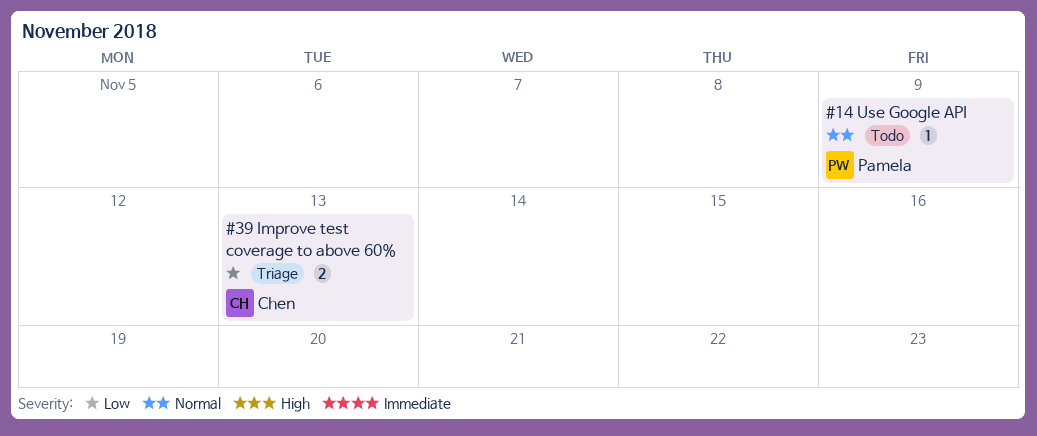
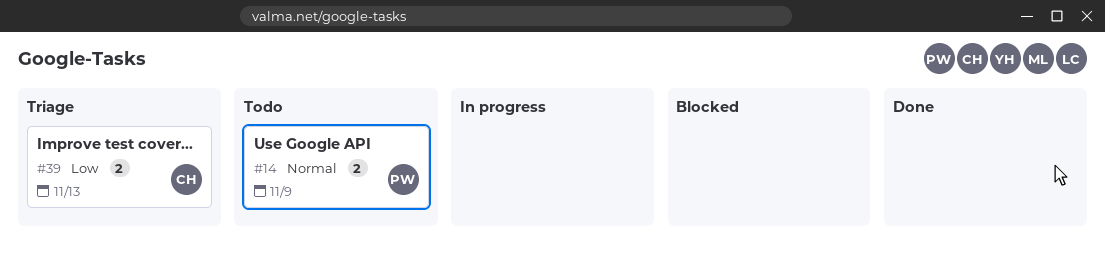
#14, estimate: 1 -> 2

